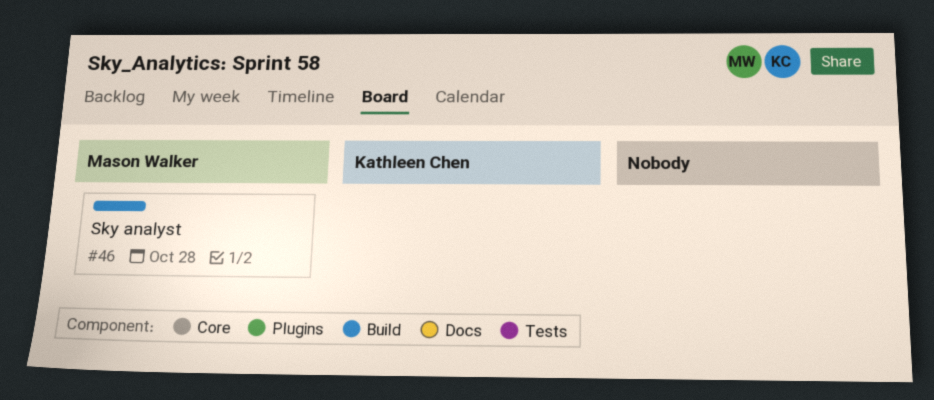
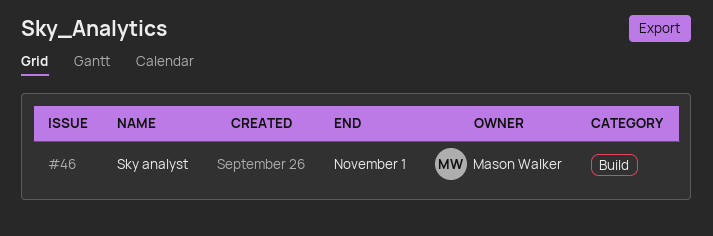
#46, due: Oct 28 -> Nov 1

